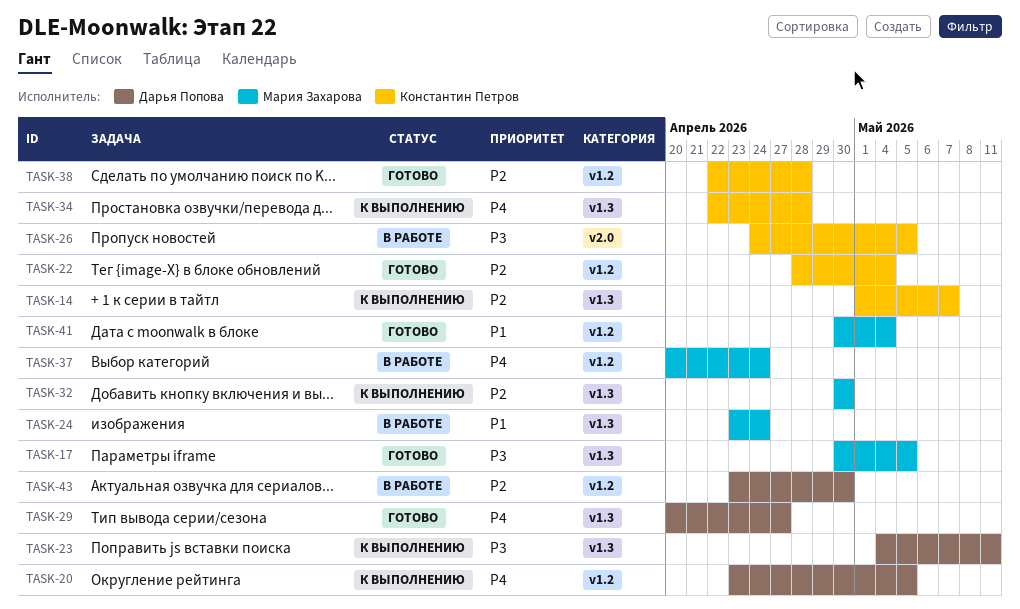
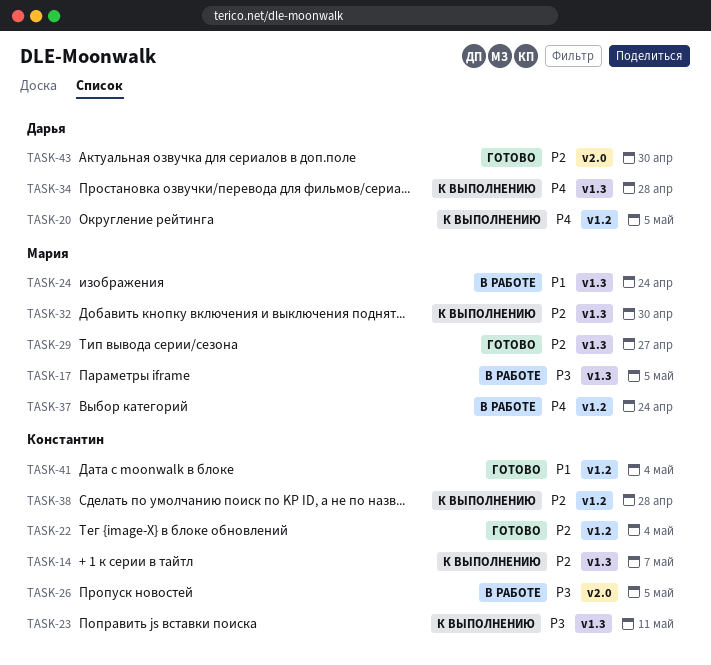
TASK-17, status: Готово -> В работе
TASK-23, owner: Дарья Попова -> Константин Петров
TASK-29, owner: Дарья Попова -> Мария Захарова
TASK-29, priority: P4 -> P2
TASK-34, owner: Константин Петров -> Дарья Попова
TASK-38, status: Готово -> К выполнению
TASK-41, owner: Мария Захарова -> Константин Петров
TASK-43, status: В работе -> Готово
TASK-43, label: v1.2 -> v2.0

